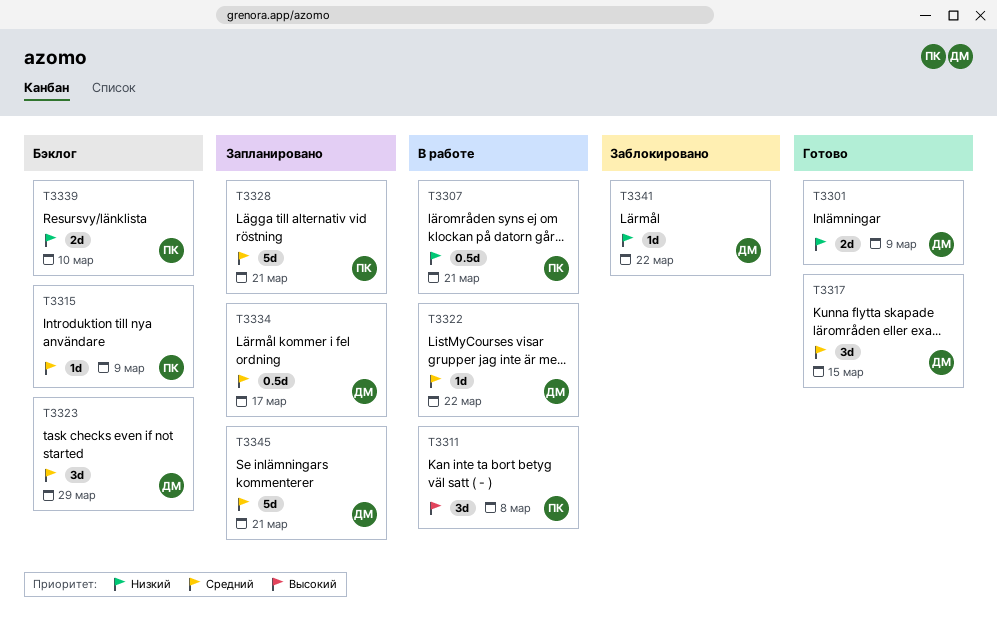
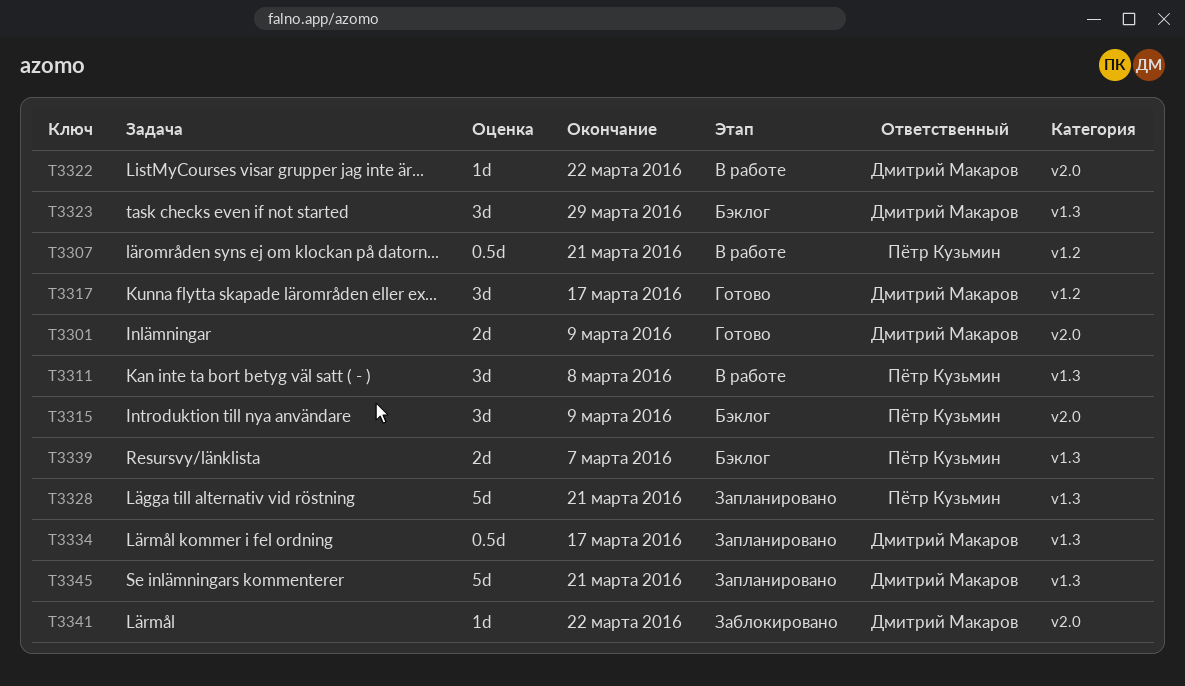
T3315, estimate: 1d -> 3d
T3317, due: Mar 15 -> Mar 17
T3339, due: Mar 10 -> Mar 7

